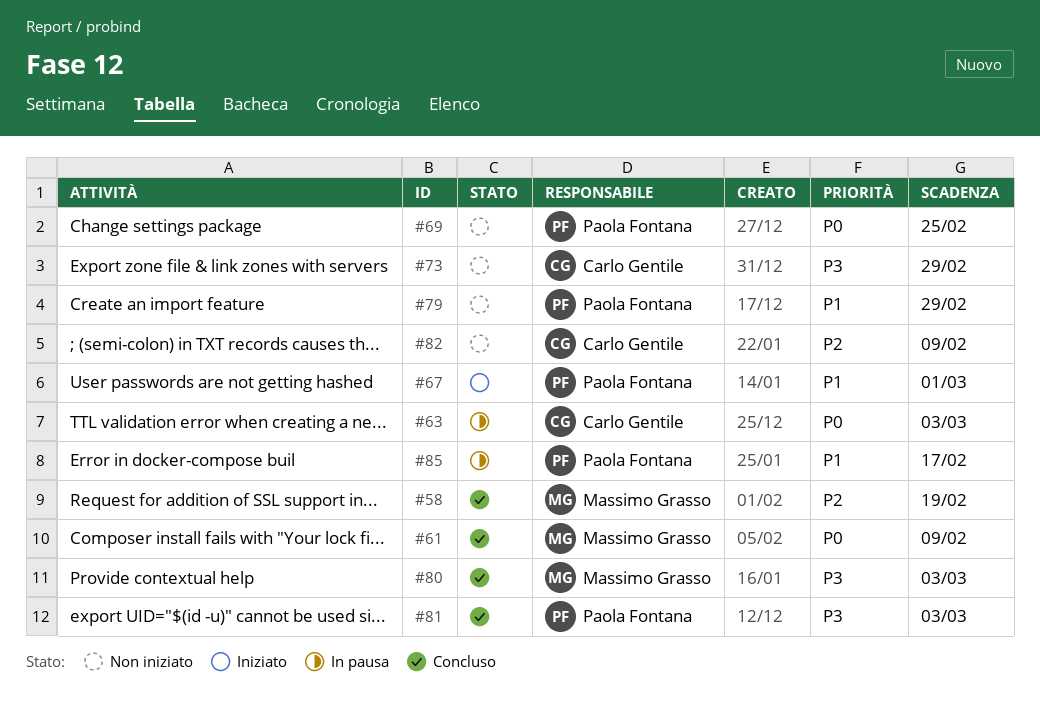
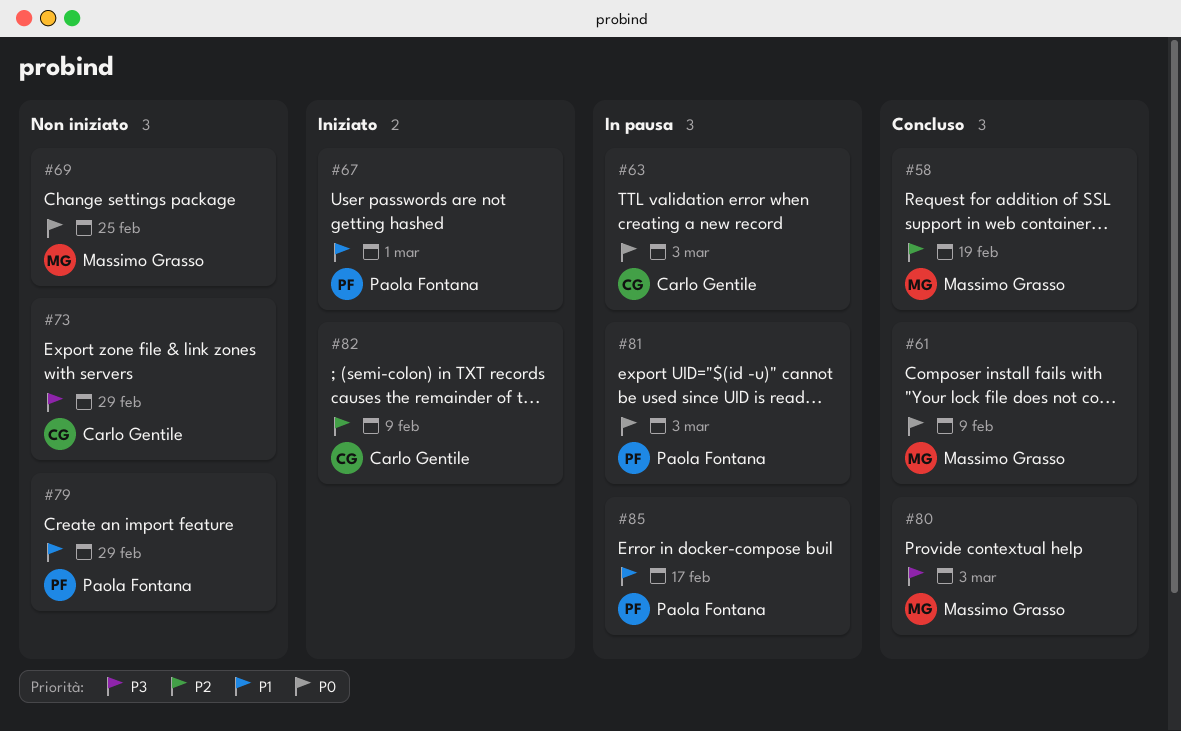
#69, owner: Paola Fontana -> Massimo Grasso
#81, status: Concluso -> In pausa
#81, priority: P3 -> P0
#82, status: Non iniziato -> Iniziato

